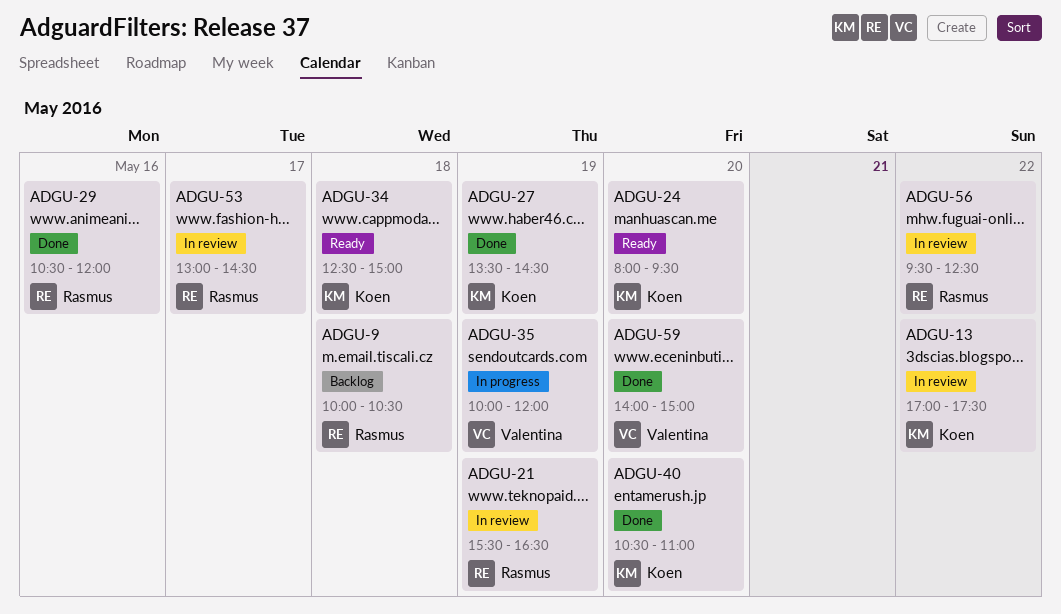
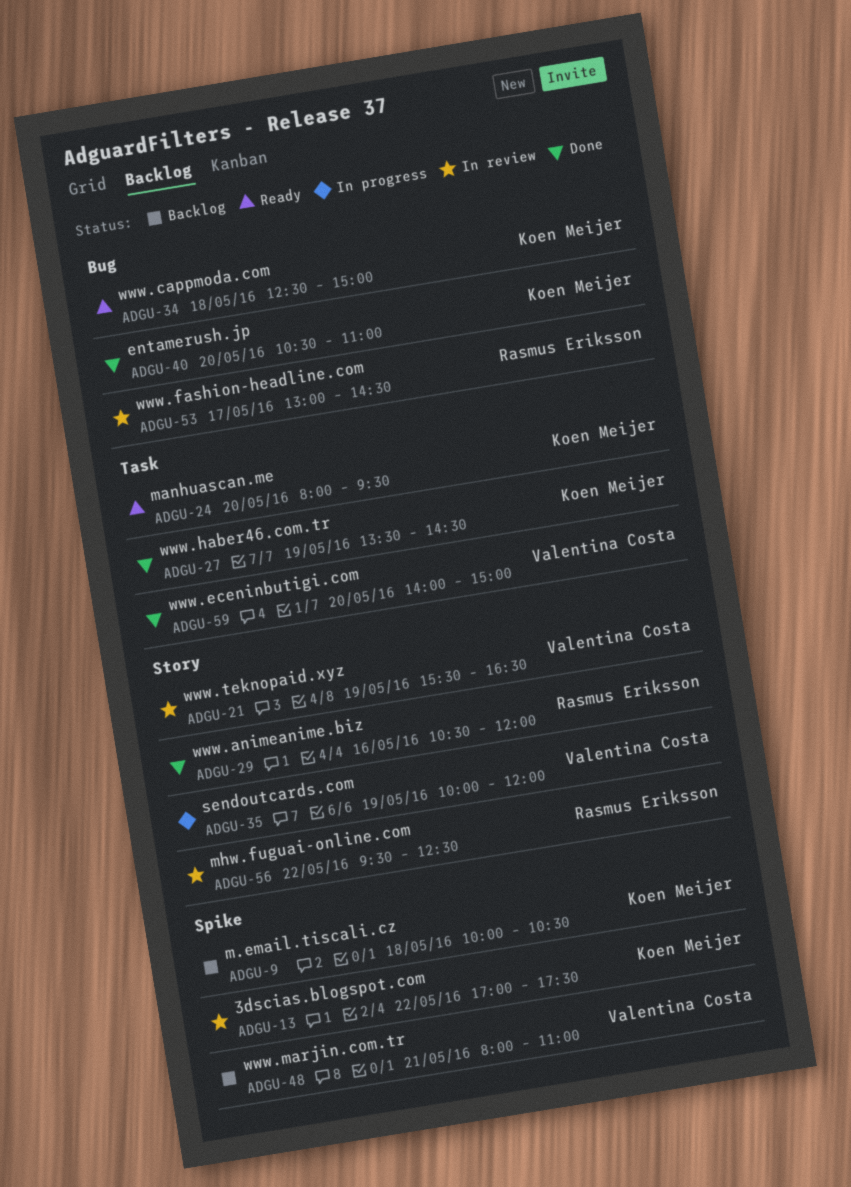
ADGU-9, owner: Rasmus Eriksson -> Koen Meijer
ADGU-21, owner: Rasmus Eriksson -> Valentina Costa
ADGU-48: none -> present

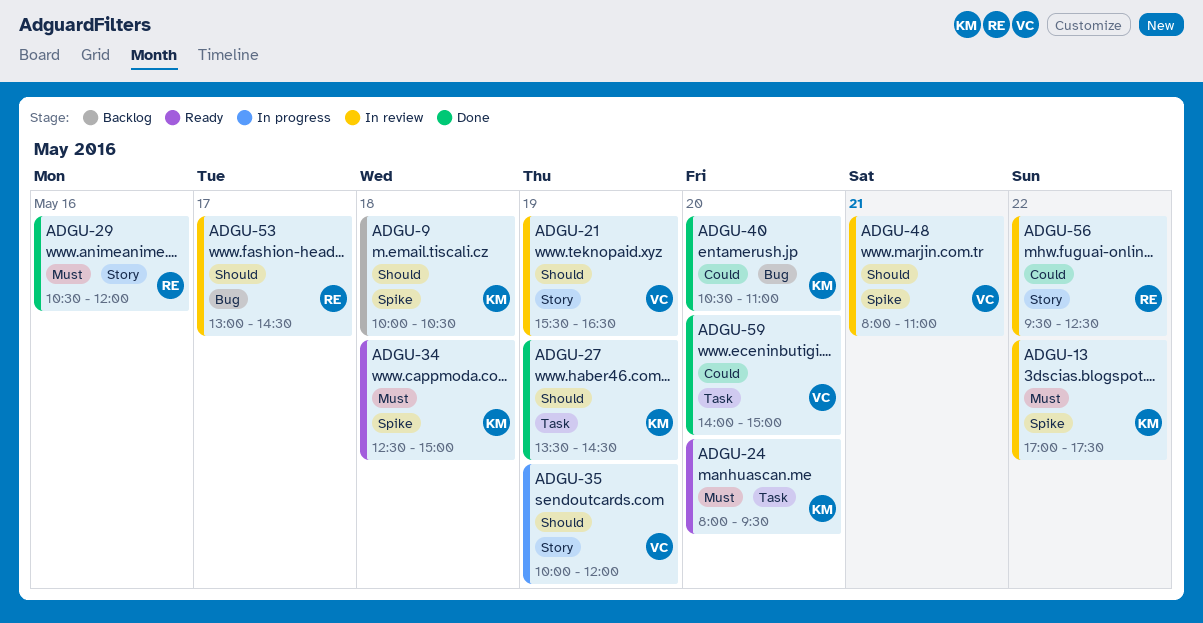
ADGU-34, label: Bug -> Spike
ADGU-48, status: Backlog -> In review

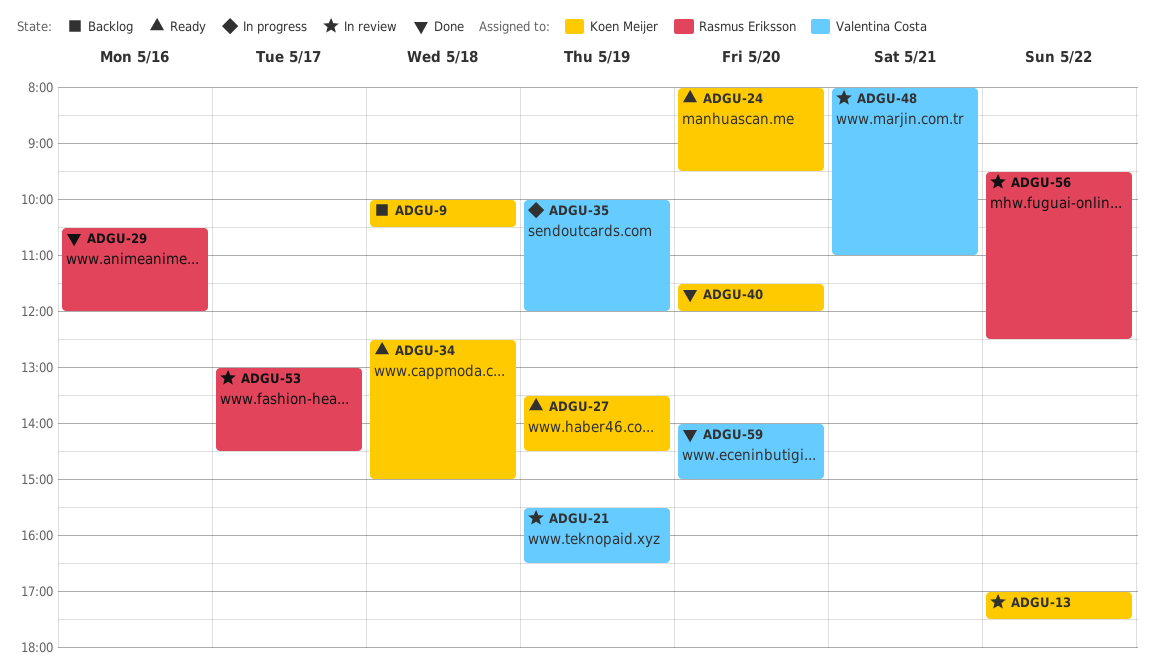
ADGU-27, status: Done -> Ready
ADGU-40, begins: 10:30 -> 11:30
ADGU-40, ends: 11:00 -> 12:00

